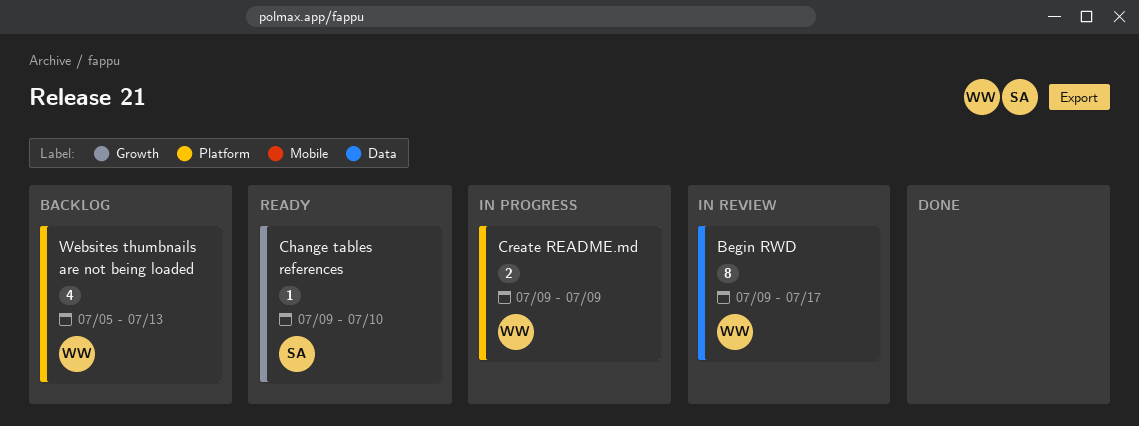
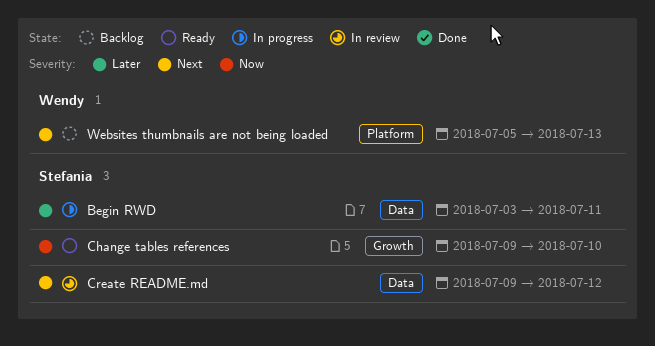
Begin RWD, status: In review -> In progress
Begin RWD, owner: Wendy -> Stefania
Begin RWD, start: Jul 9 -> Jul 3
Begin RWD, due: Jul 17 -> Jul 11
Create README.md, status: In progress -> In review
Create README.md, owner: Wendy -> Stefania
Create README.md, label: Platform -> Data
Create README.md, due: Jul 9 -> Jul 12

